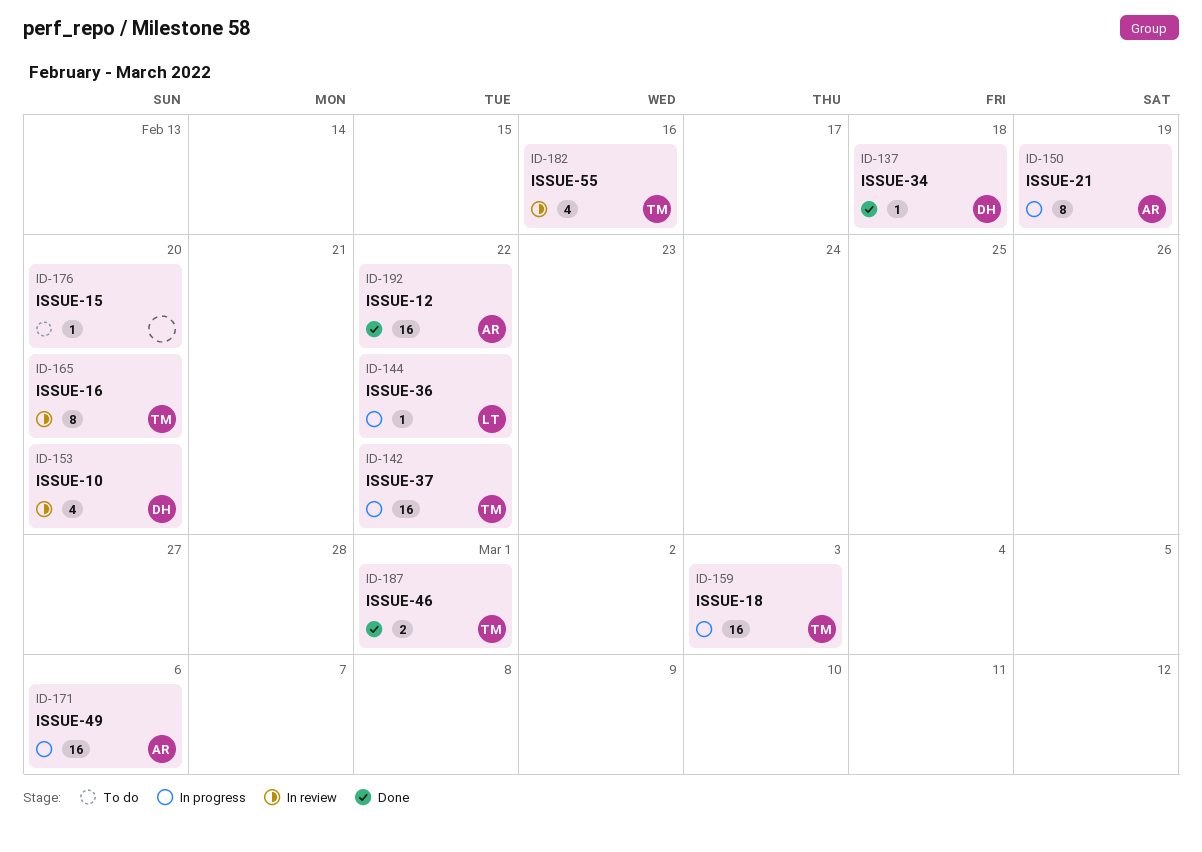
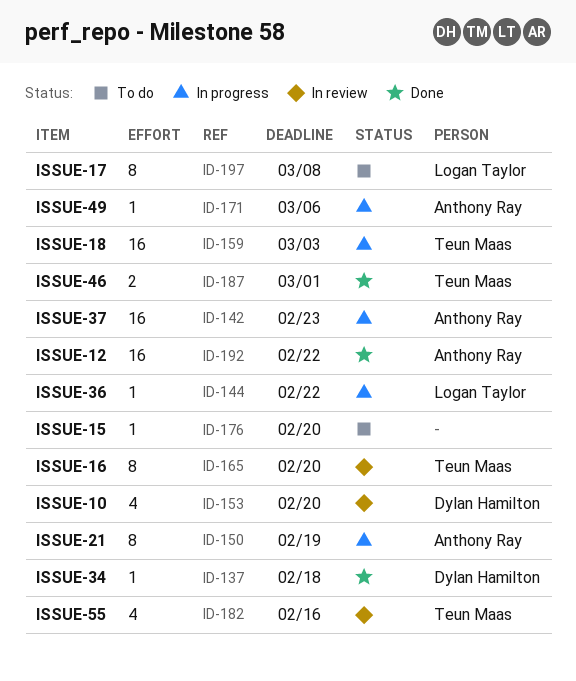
ID-142, owner: Teun Maas -> Anthony Ray
ID-142, due: Feb 22 -> Feb 23
ID-171, estimate: 16 -> 1
ID-197: none -> present

